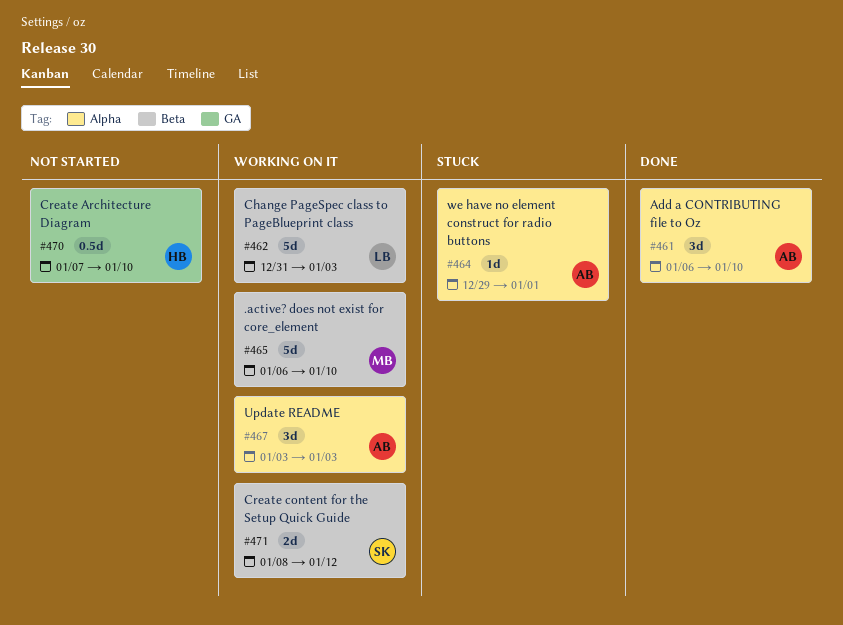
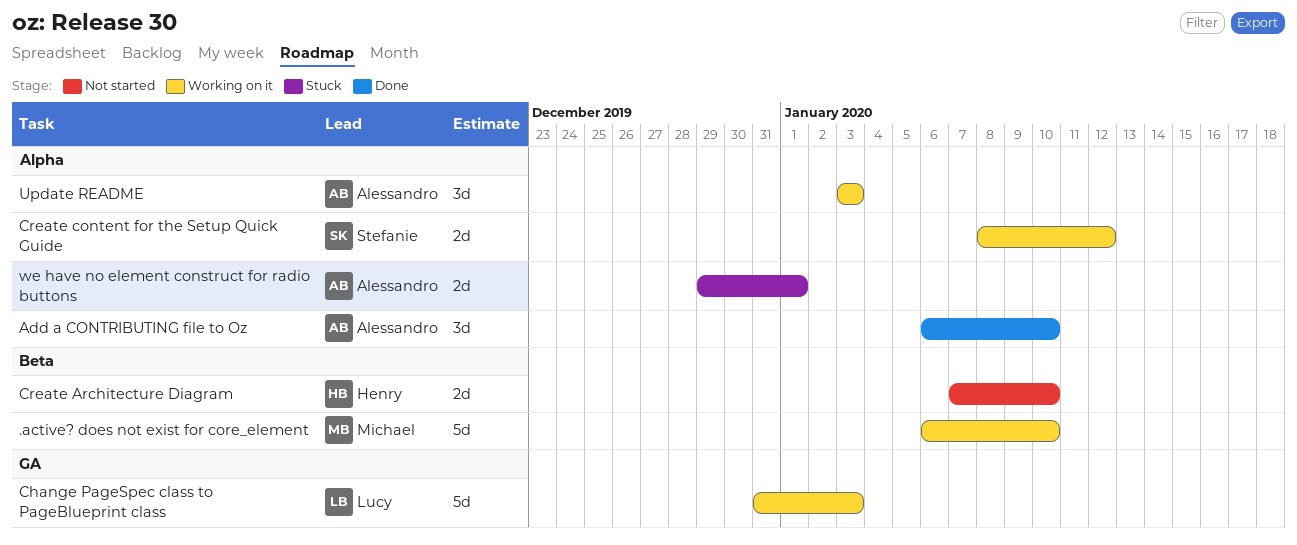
Change PageSpec class to PageBlueprint class, label: Beta -> GA
Create Architecture Diagram, label: GA -> Beta
Create Architecture Diagram, estimate: 0.5d -> 2d
Create content for the Setup Quick Guide, label: Beta -> Alpha
we have no element construct for radio buttons, estimate: 1d -> 2d

